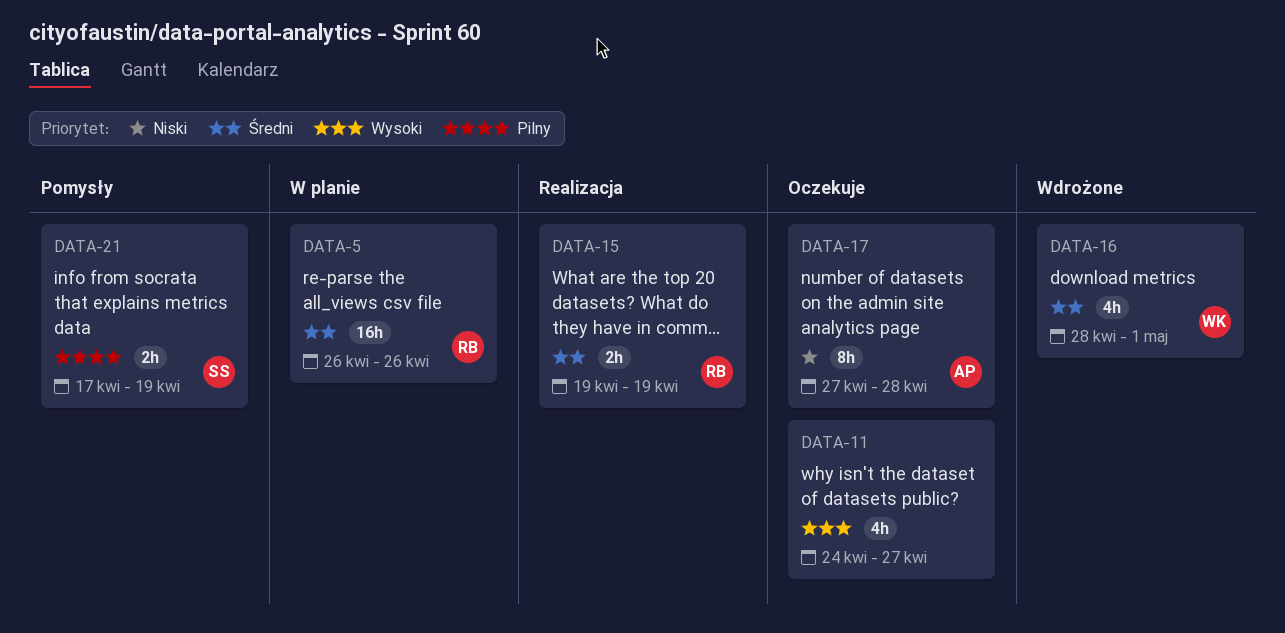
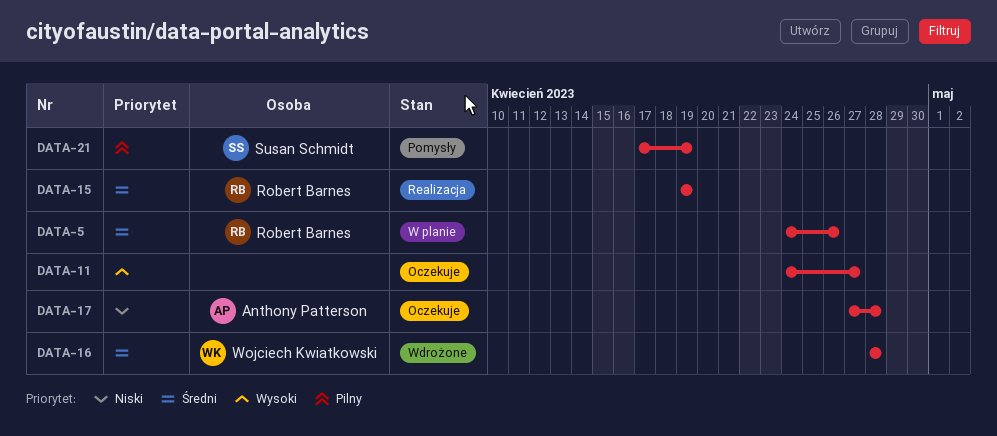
DATA-5, start: Apr 26 -> Apr 24
DATA-16, due: May 1 -> Apr 28

